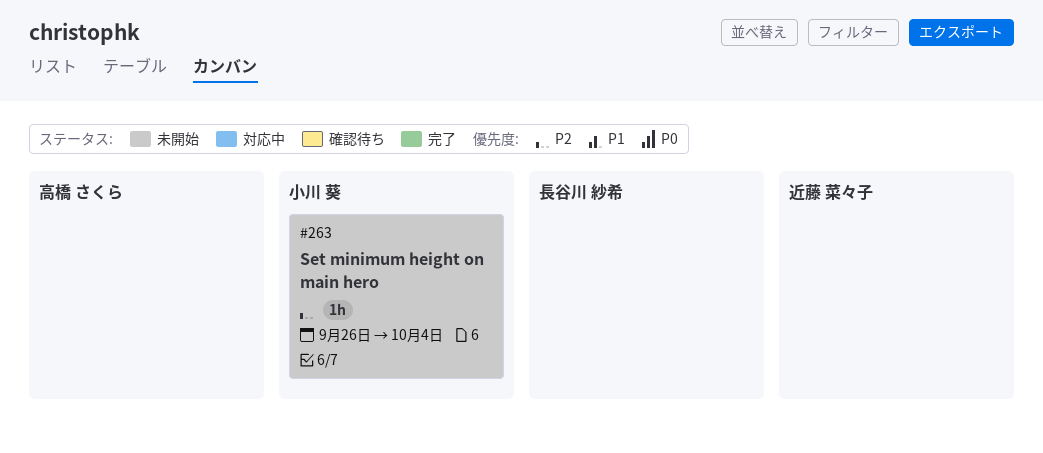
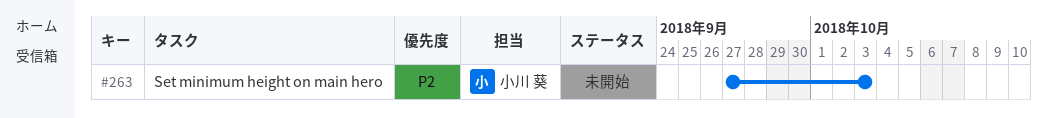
#263, start: Sep 26 -> Sep 27
#263, due: Oct 4 -> Oct 3

